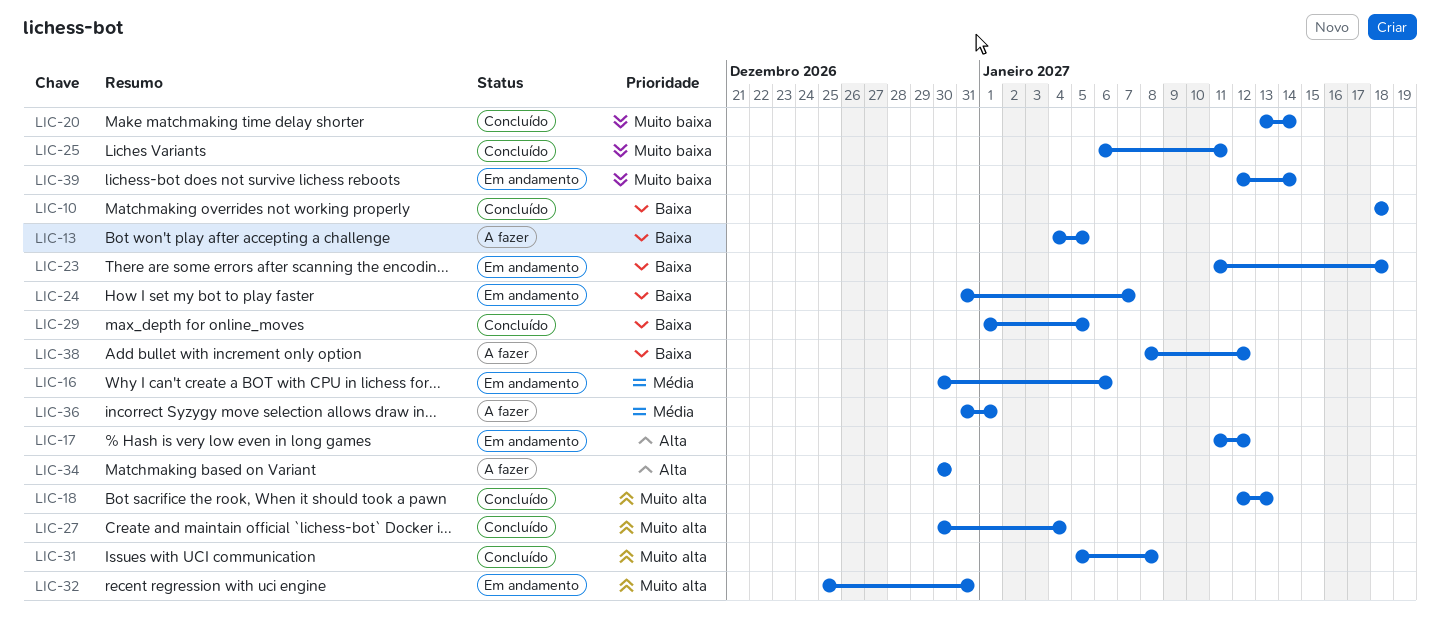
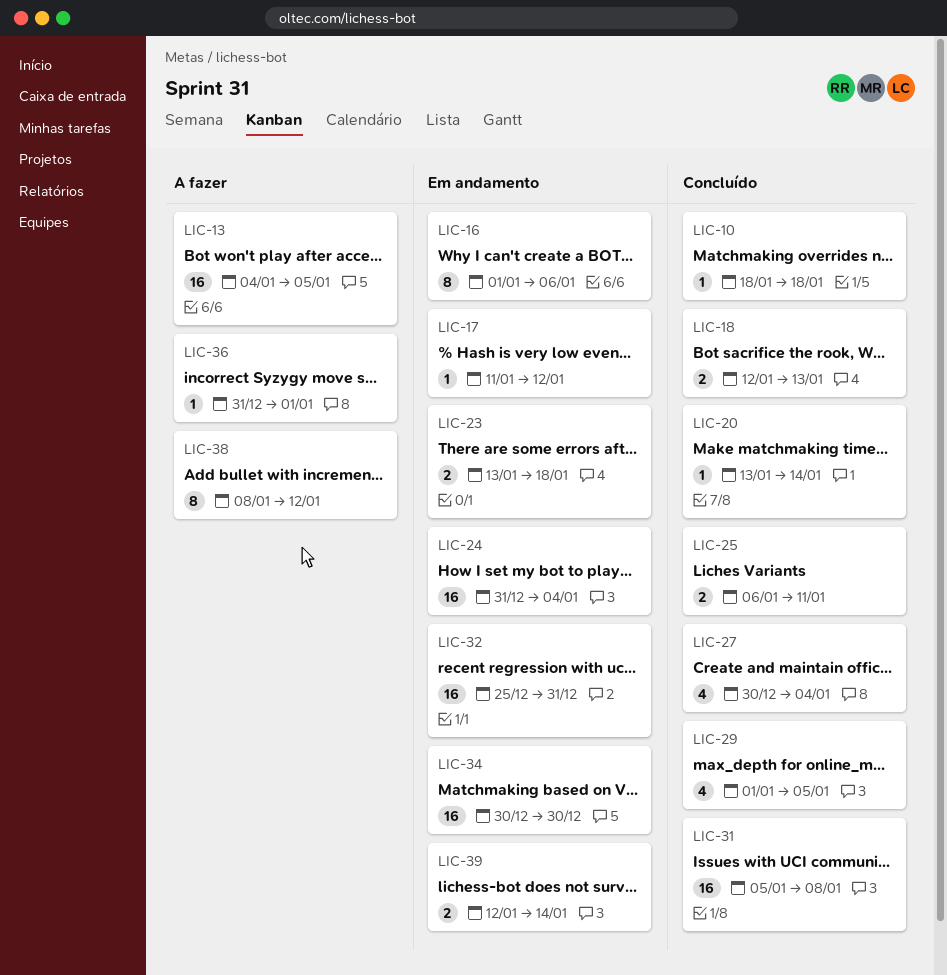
LIC-16, start: Dec 30 -> Jan 1
LIC-23, start: Jan 11 -> Jan 13
LIC-24, due: Jan 7 -> Jan 4
LIC-34, status: A fazer -> Em andamento

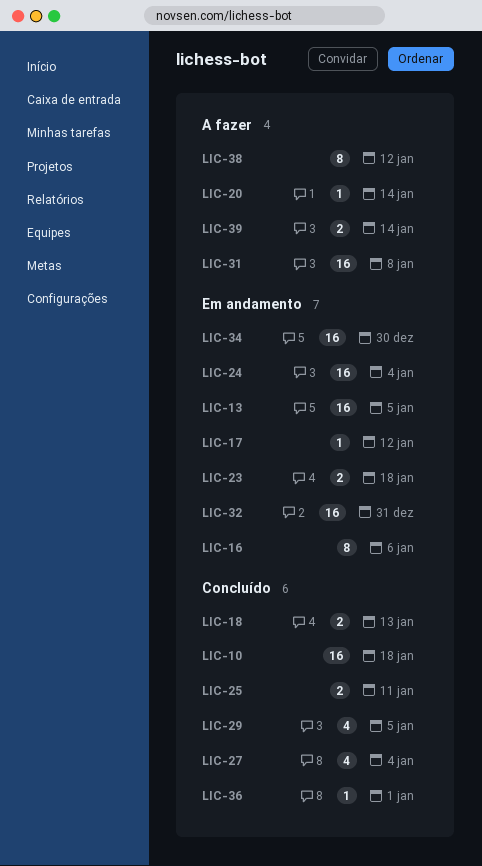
LIC-10, estimate: 1 -> 16
LIC-13, status: A fazer -> Em andamento
LIC-20, status: Concluído -> A fazer
LIC-31, status: Concluído -> A fazer
LIC-36, status: A fazer -> Concluído
LIC-39, status: Em andamento -> A fazer

